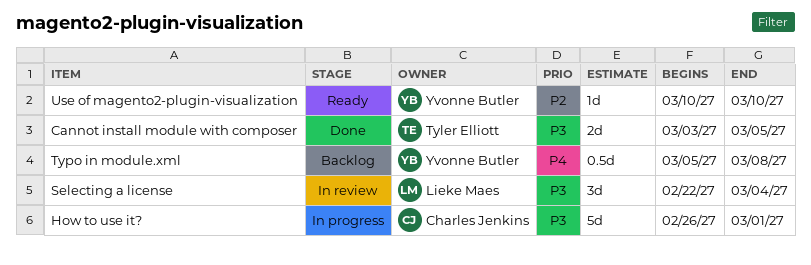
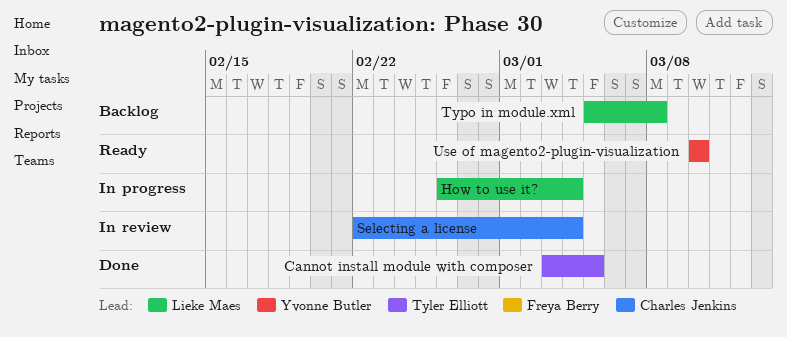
How to use it?, owner: Charles Jenkins -> Lieke Maes
How to use it?, due: Mar 1 -> Mar 4
Selecting a license, owner: Lieke Maes -> Charles Jenkins
Typo in module.xml, owner: Yvonne Butler -> Lieke Maes

